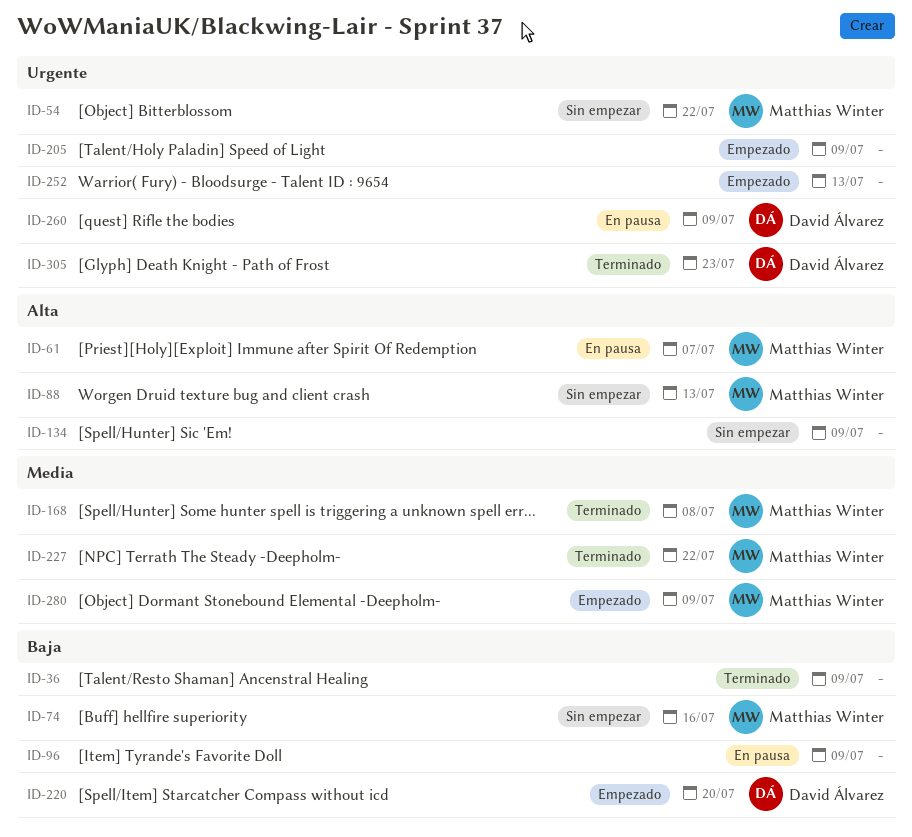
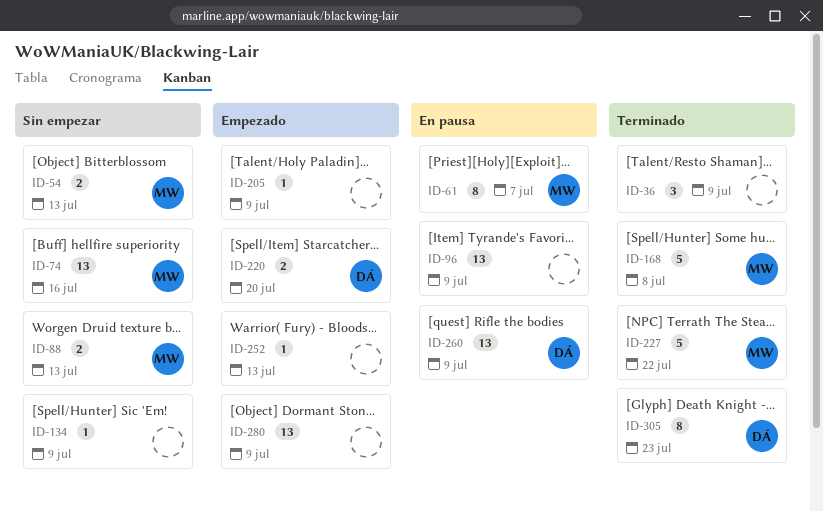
ID-54, due: Jul 22 -> Jul 13
ID-280, owner: Matthias Winter -> none

